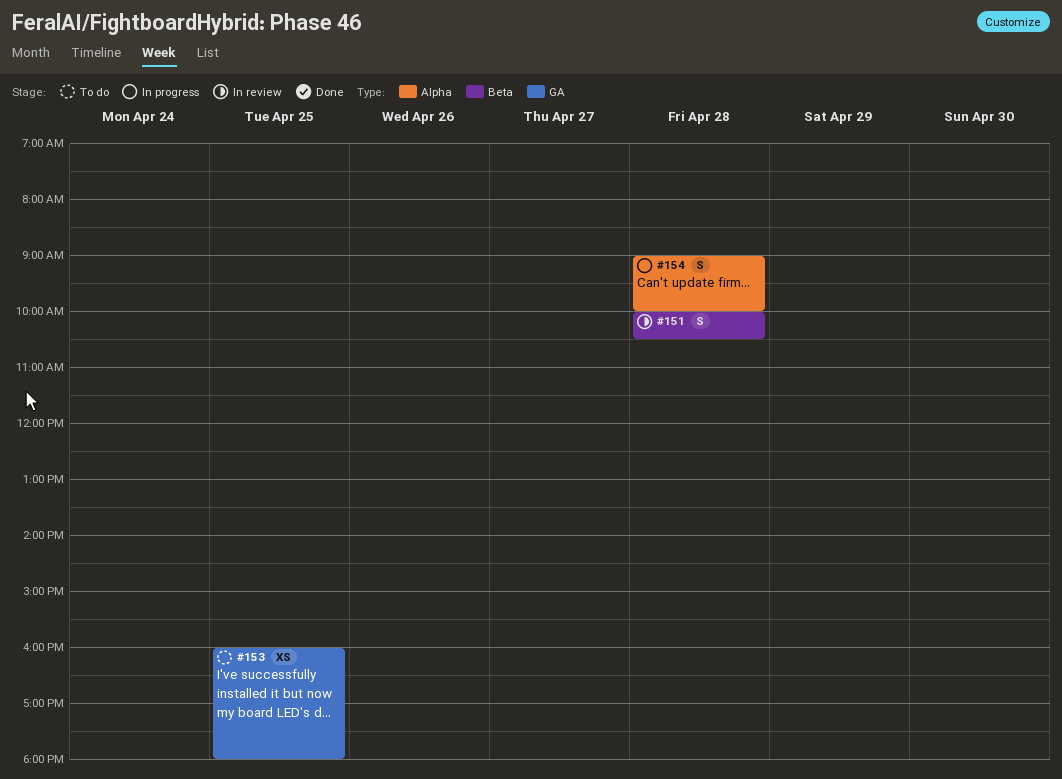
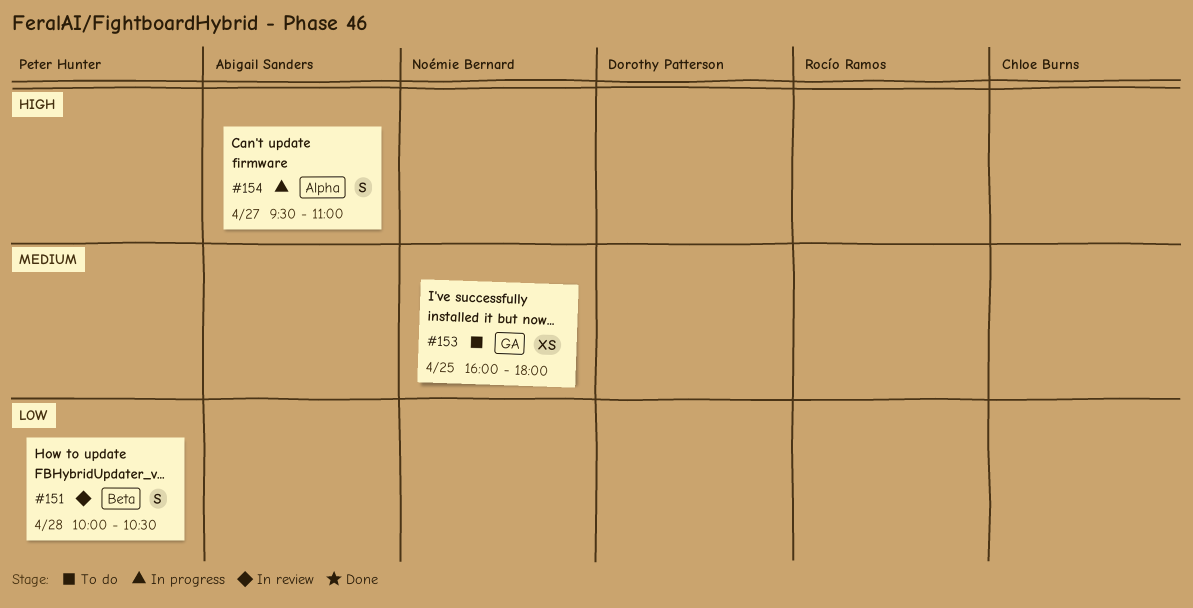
#154, day: Apr 28 -> Apr 27
#154, begins: 09:00 -> 09:30
#154, ends: 10:00 -> 11:00

